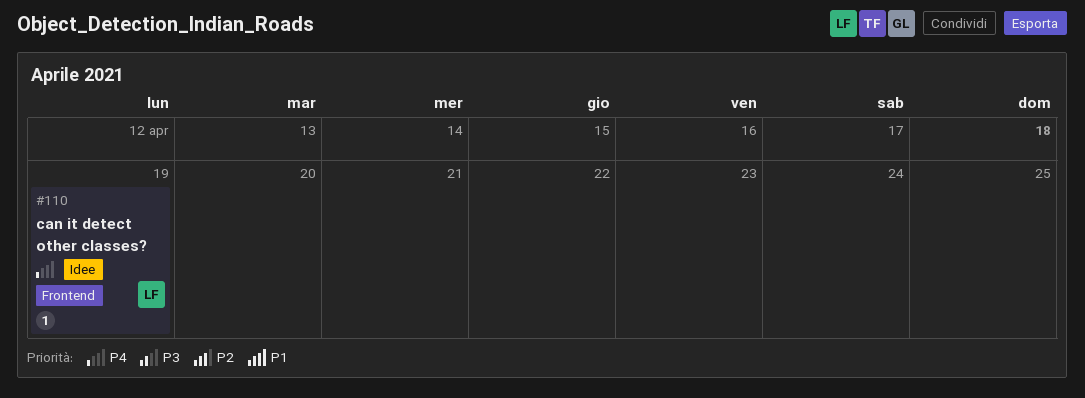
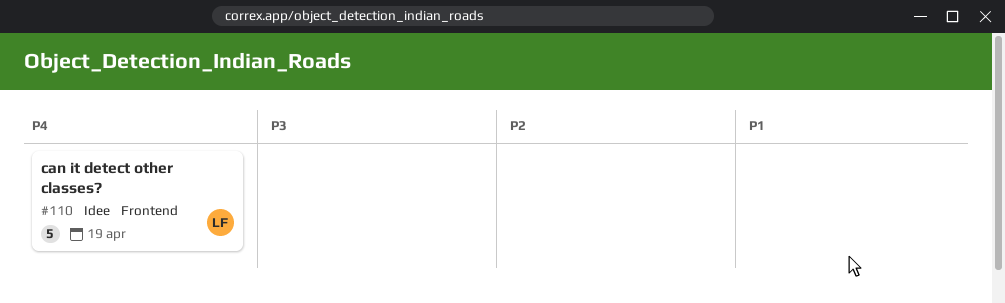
#110, estimate: 1 -> 5

